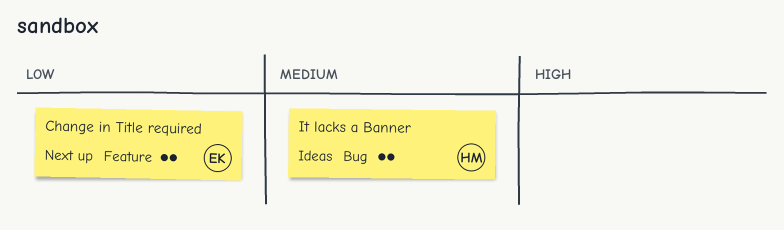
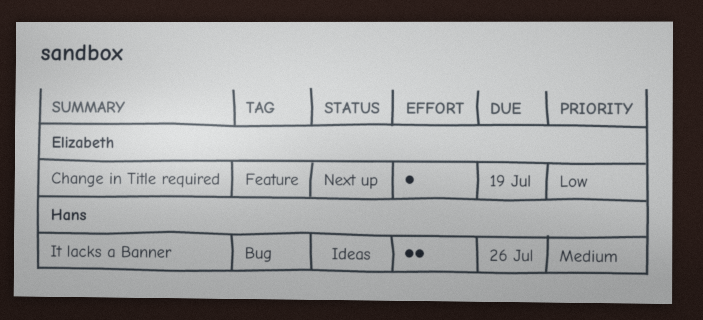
Change in Title required, estimate: 2 -> 1

